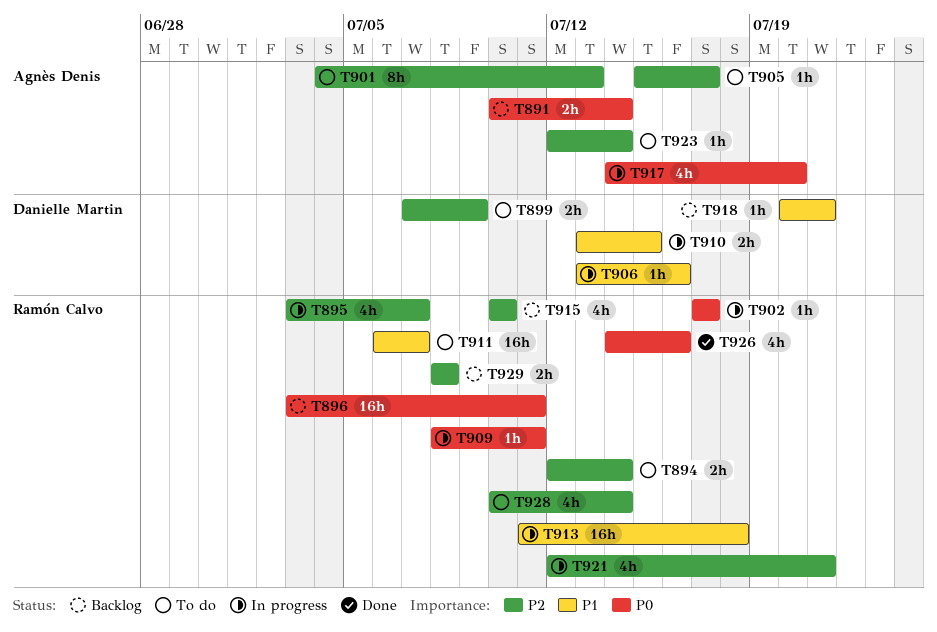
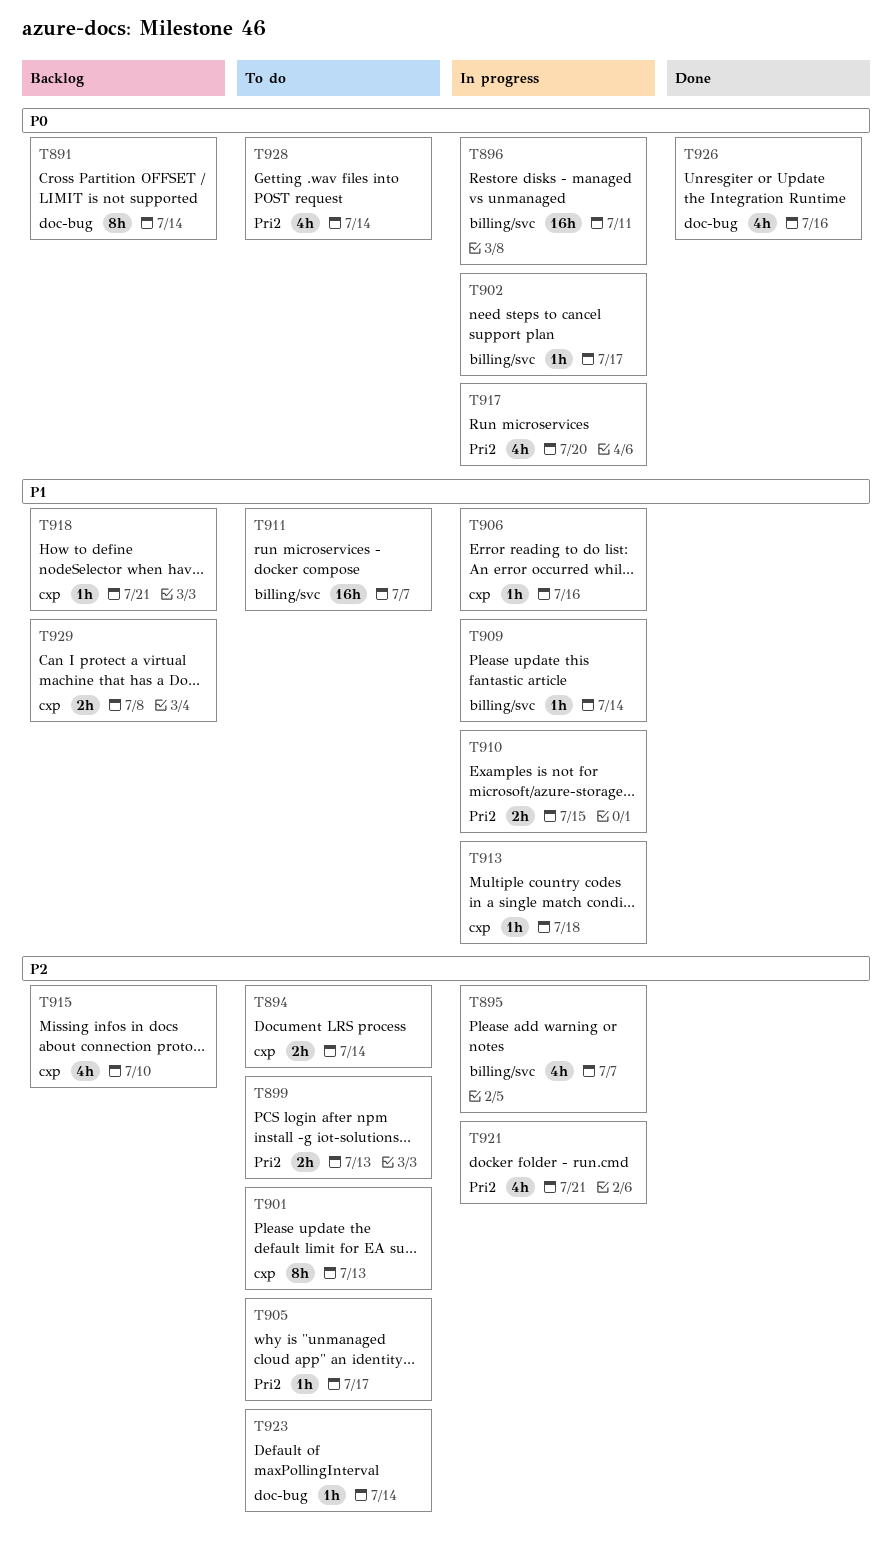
T891, estimate: 2h -> 8h
T896, status: Backlog -> In progress
T899, due: Jul 9 -> Jul 13
T909, priority: P0 -> P1
T909, due: Jul 11 -> Jul 14
T913, estimate: 16h -> 1h
T928, priority: P2 -> P0
T929, priority: P2 -> P1

